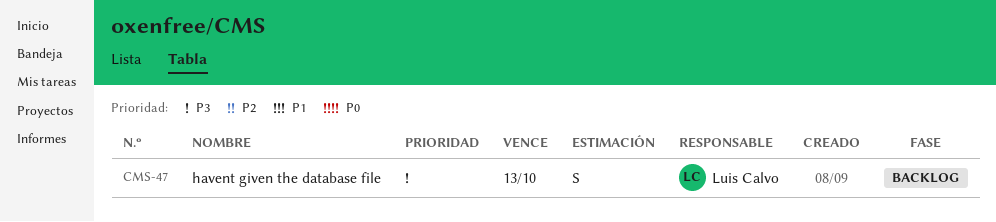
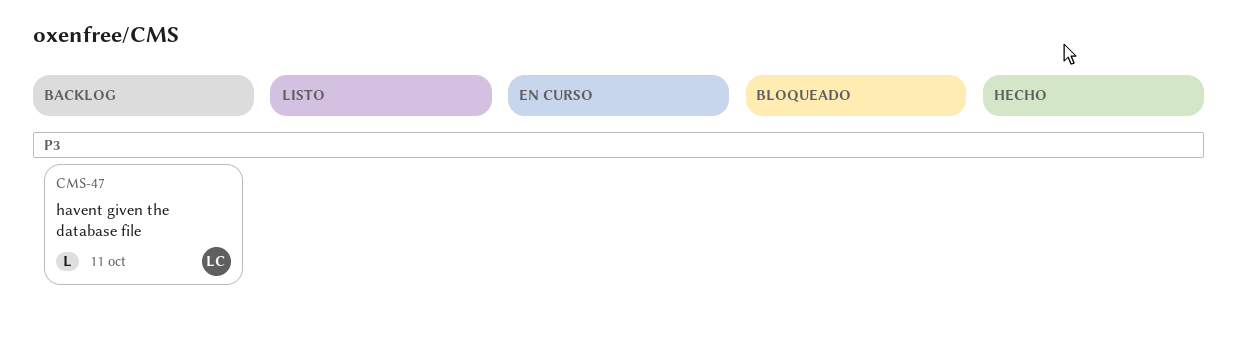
CMS-47, estimate: S -> L
CMS-47, due: Oct 13 -> Oct 11

